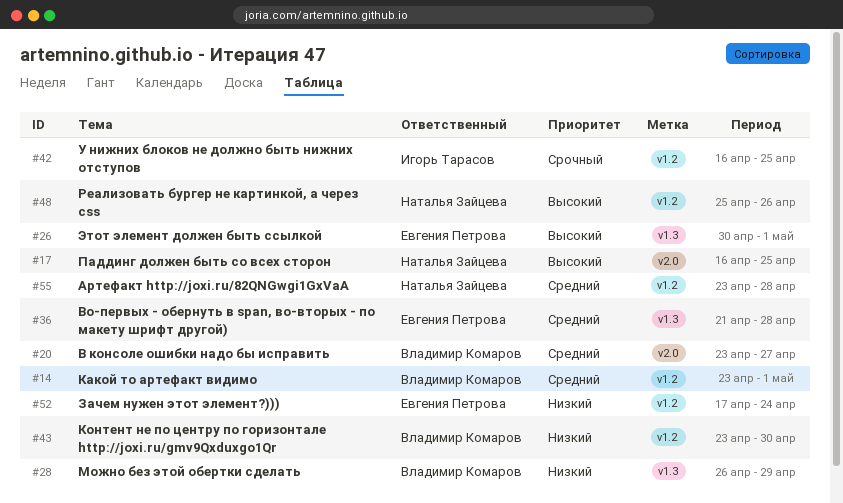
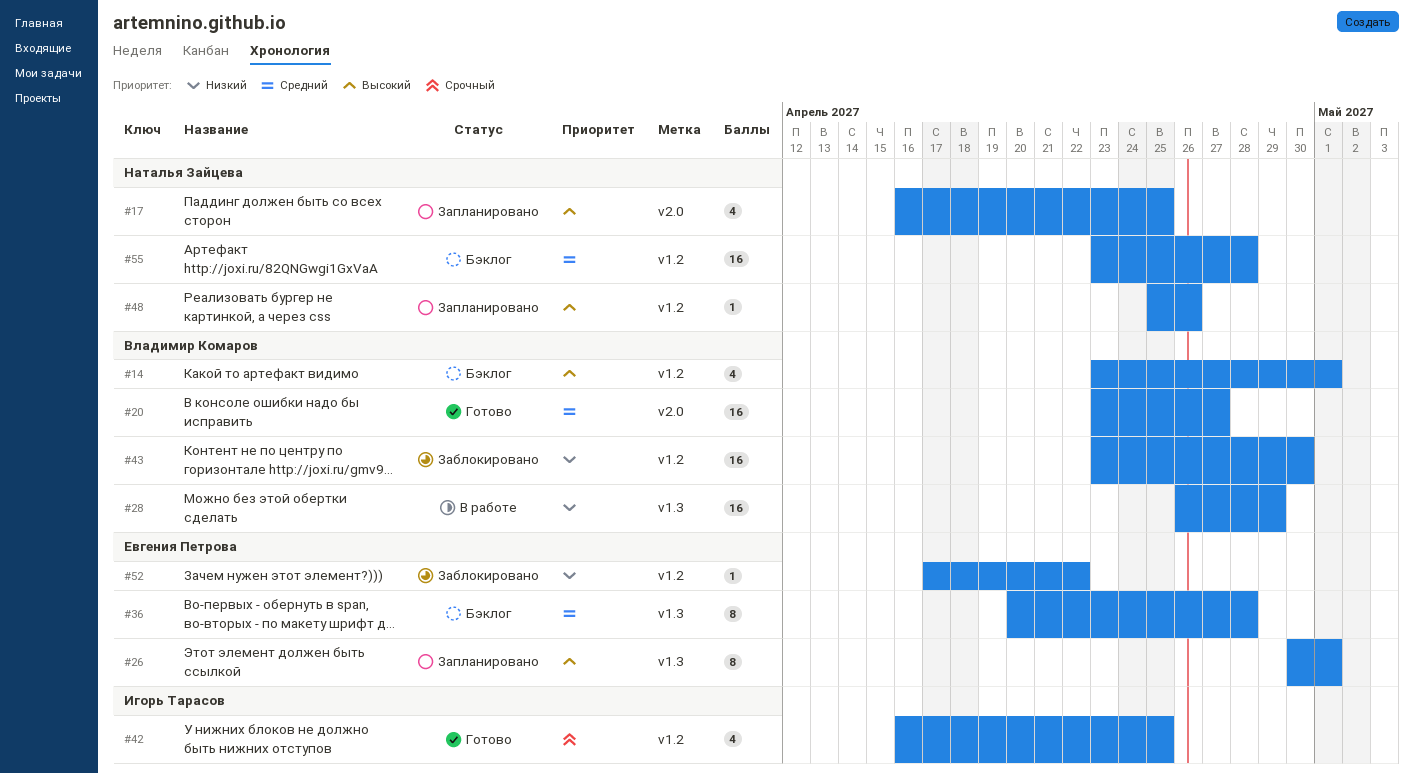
#14, priority: Средний -> Высокий
#36, start: Apr 21 -> Apr 20
#52, due: Apr 24 -> Apr 22

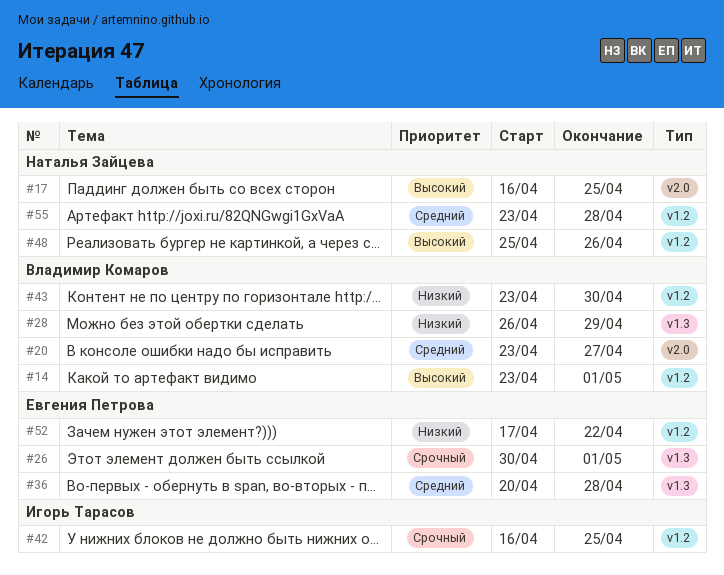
#26, priority: Высокий -> Срочный

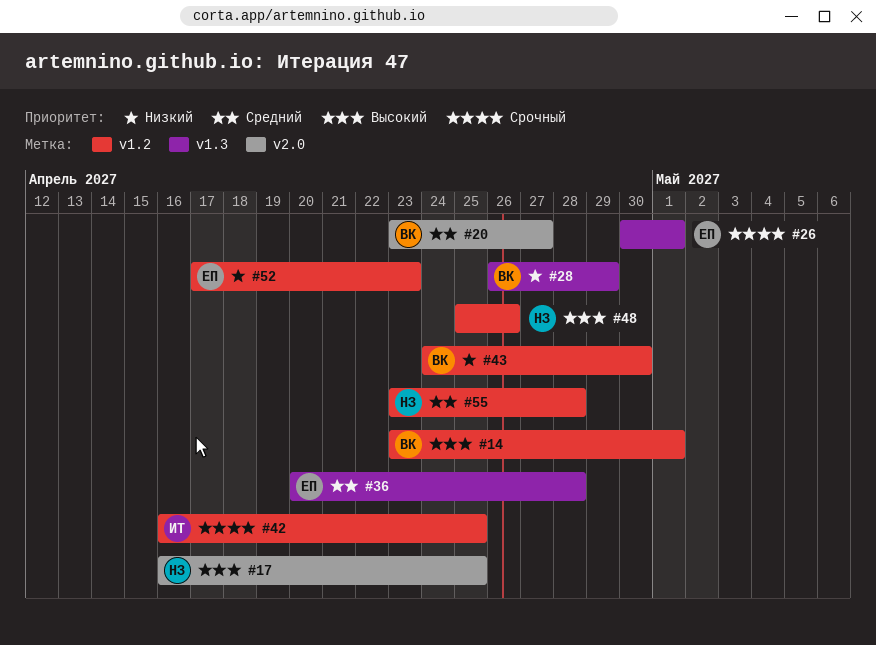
#43, start: Apr 23 -> Apr 24
#52, due: Apr 22 -> Apr 23

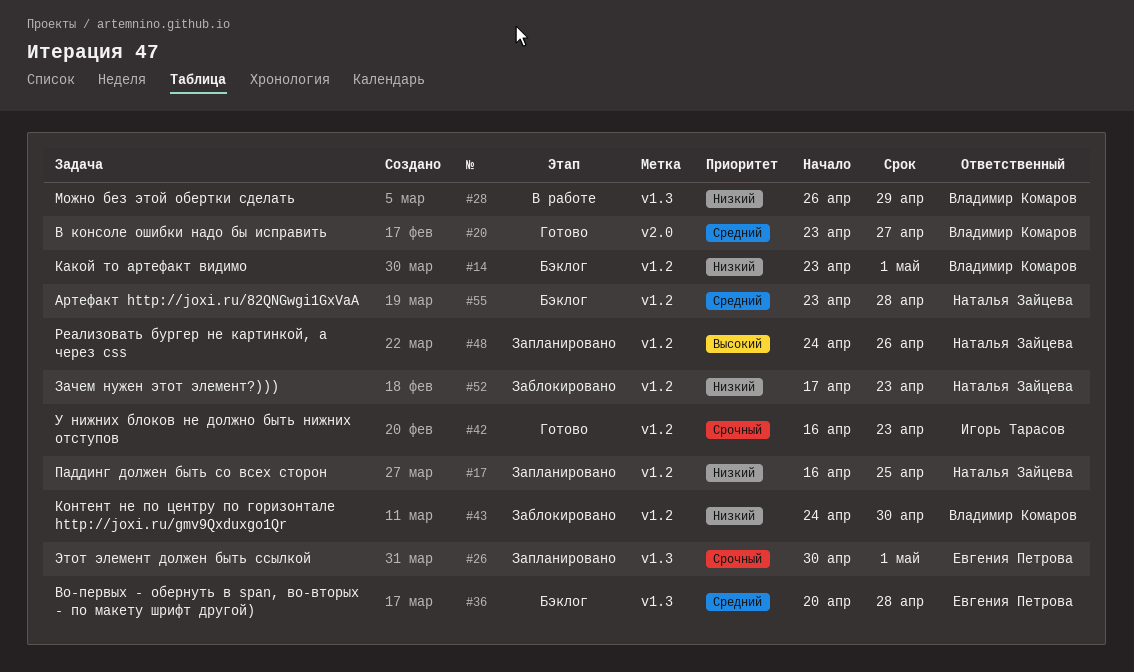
#14, priority: Высокий -> Низкий
#17, priority: Высокий -> Низкий
#17, label: v2.0 -> v1.2
#42, due: Apr 25 -> Apr 23
#48, start: Apr 25 -> Apr 24
#52, owner: Евгения Петрова -> Наталья Зайцева

